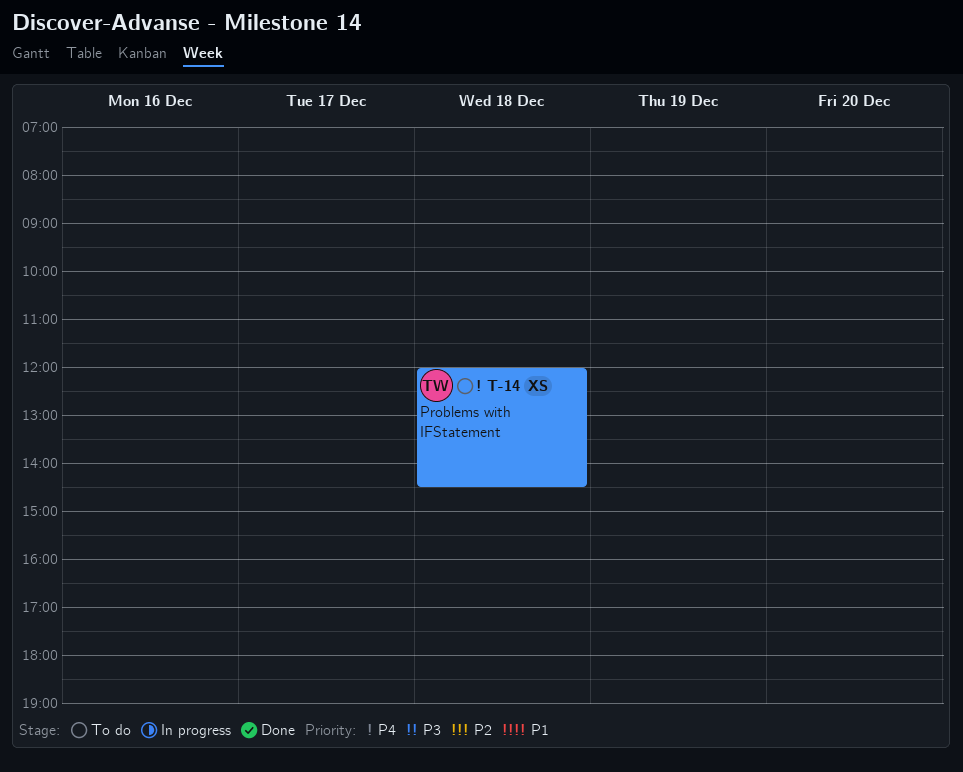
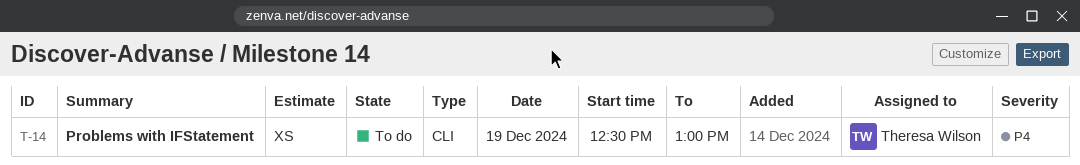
T-14, day: Dec 18 -> Dec 19
T-14, begins: 12:00 -> 12:30
T-14, ends: 14:30 -> 13:00

